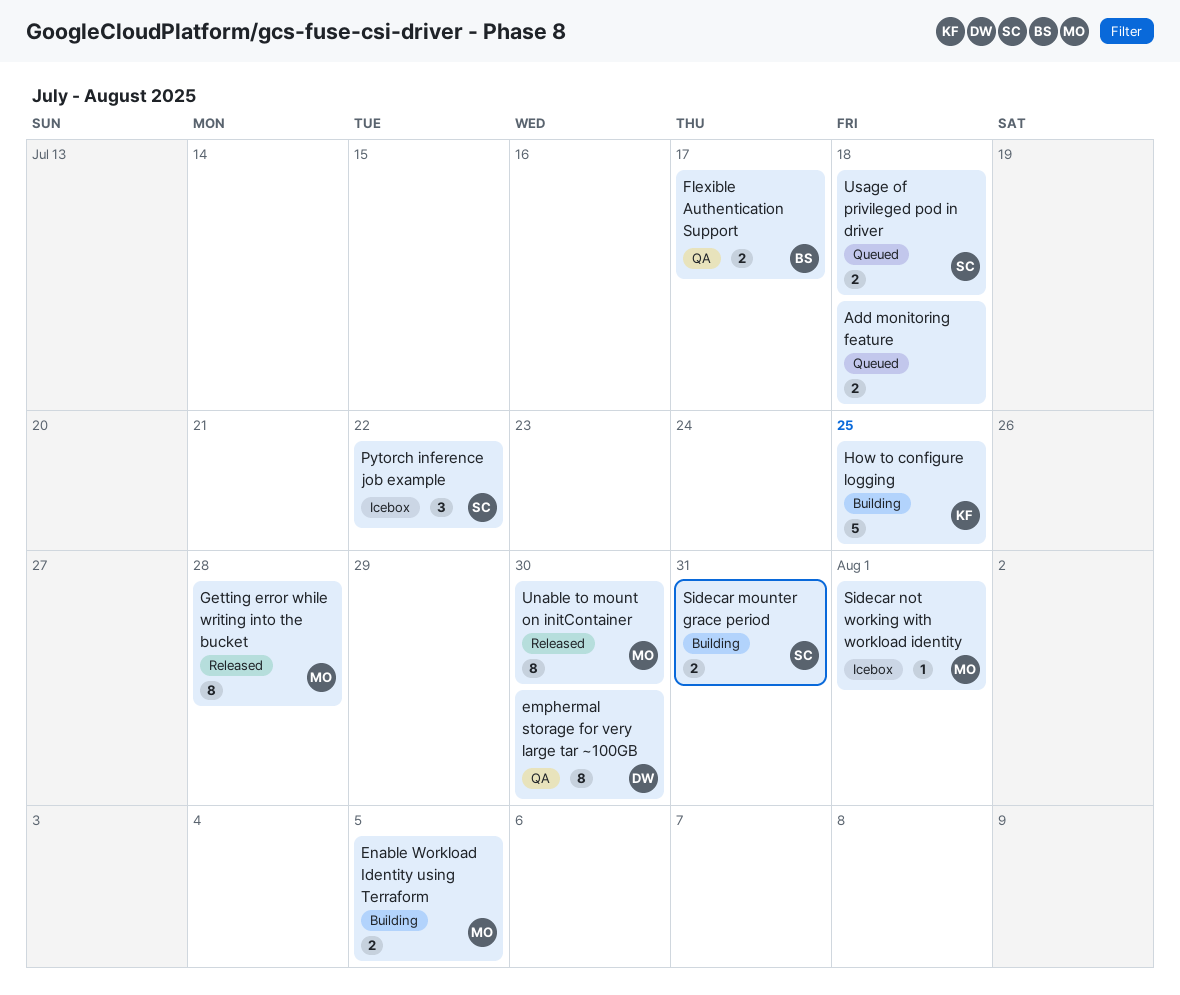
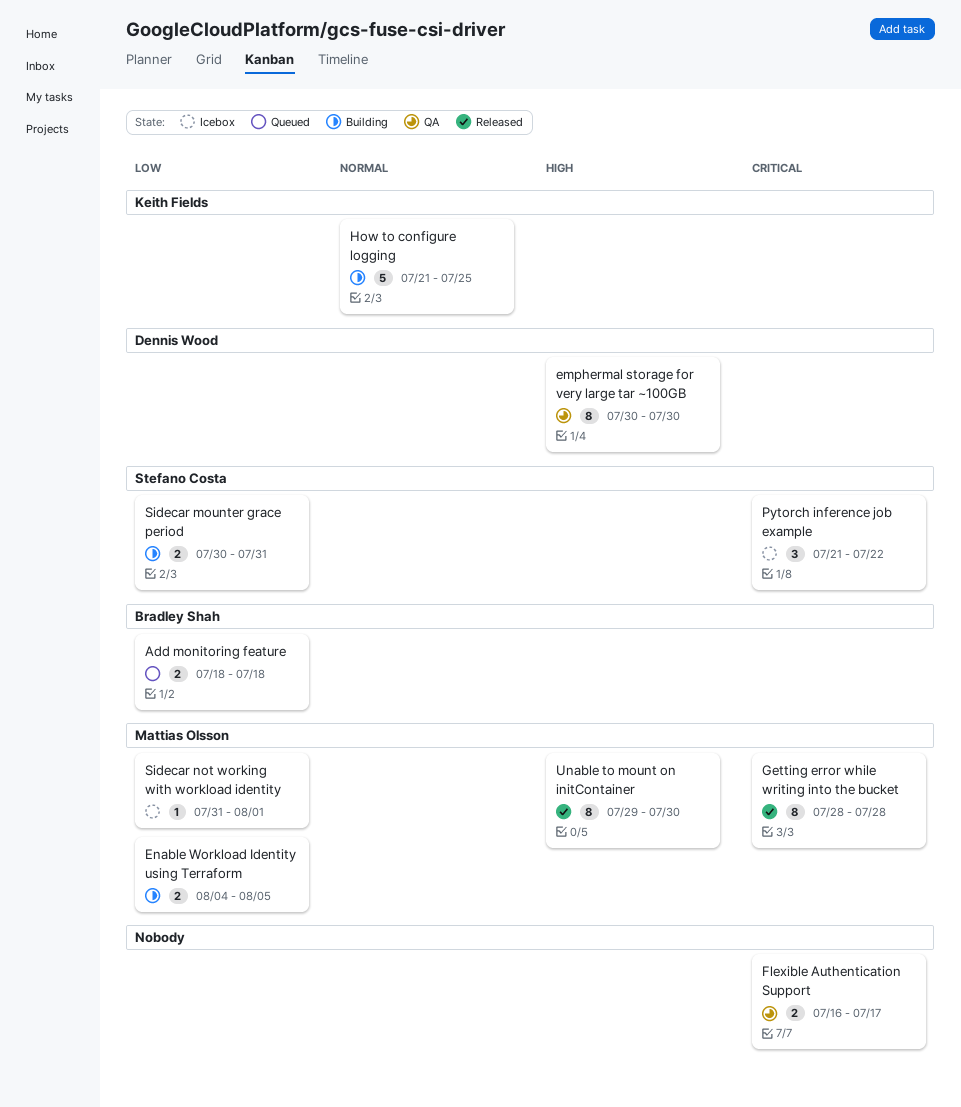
Add monitoring feature, owner: none -> Bradley Shah
Flexible Authentication Support, owner: Bradley Shah -> none
Usage of privileged pod in driver: present -> none

